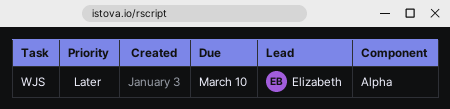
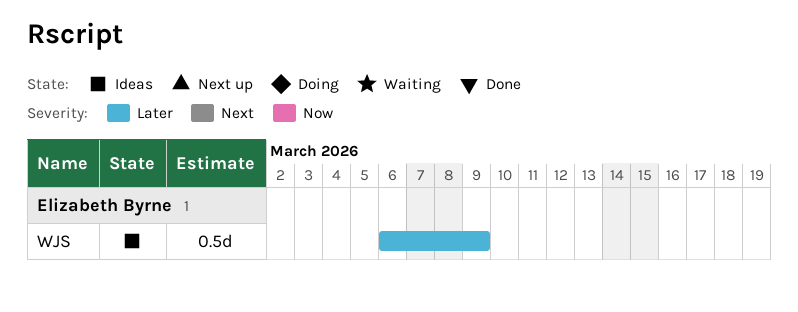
WJS, due: Mar 10 -> Mar 9

